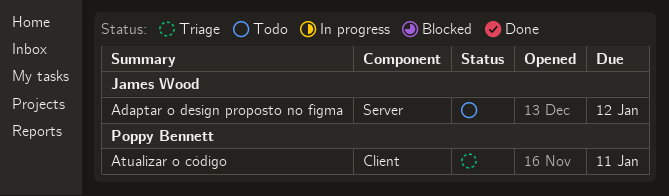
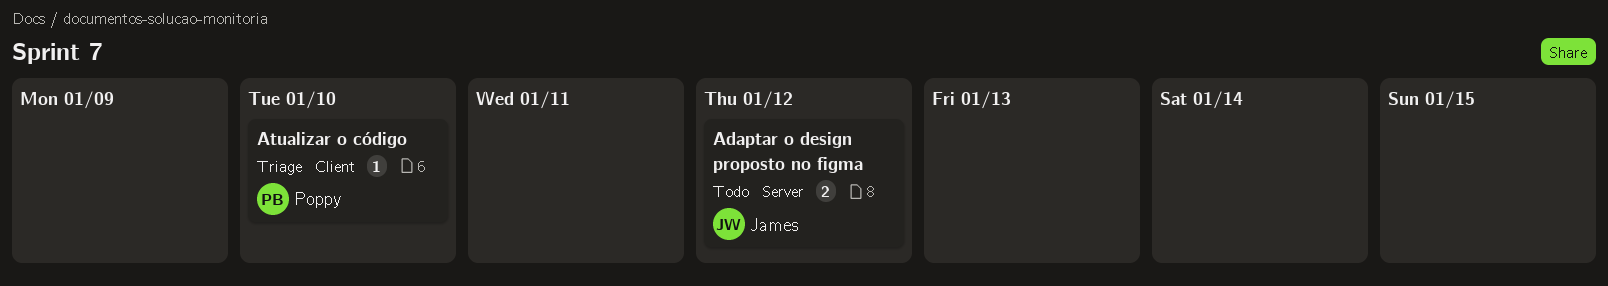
Atualizar o código, due: Jan 11 -> Jan 10

